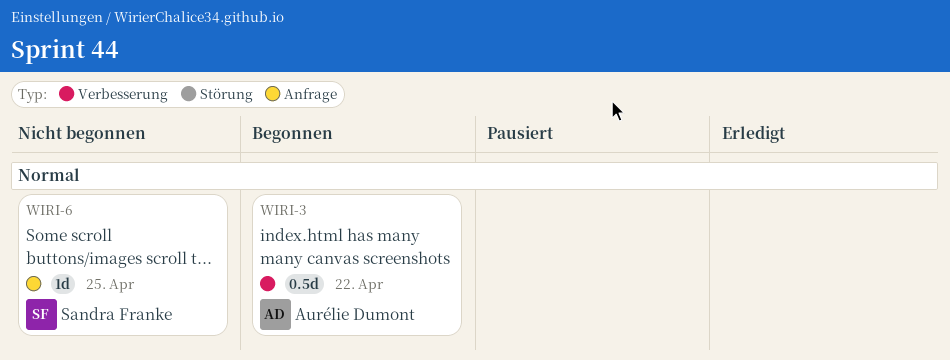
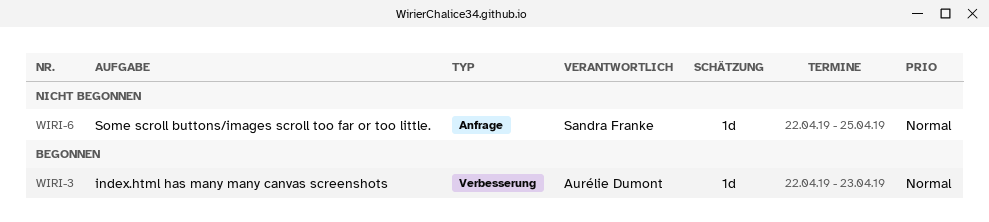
WIRI-3, estimate: 0.5d -> 1d
WIRI-3, due: Apr 22 -> Apr 23

